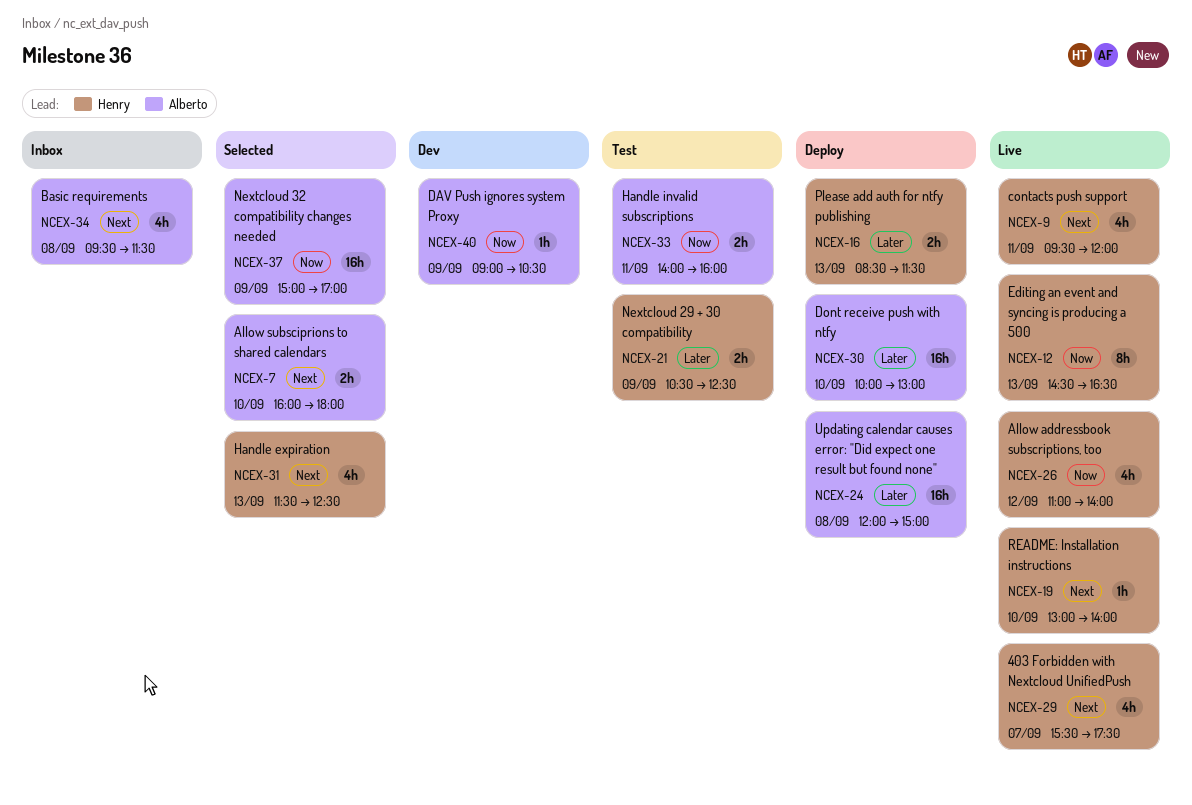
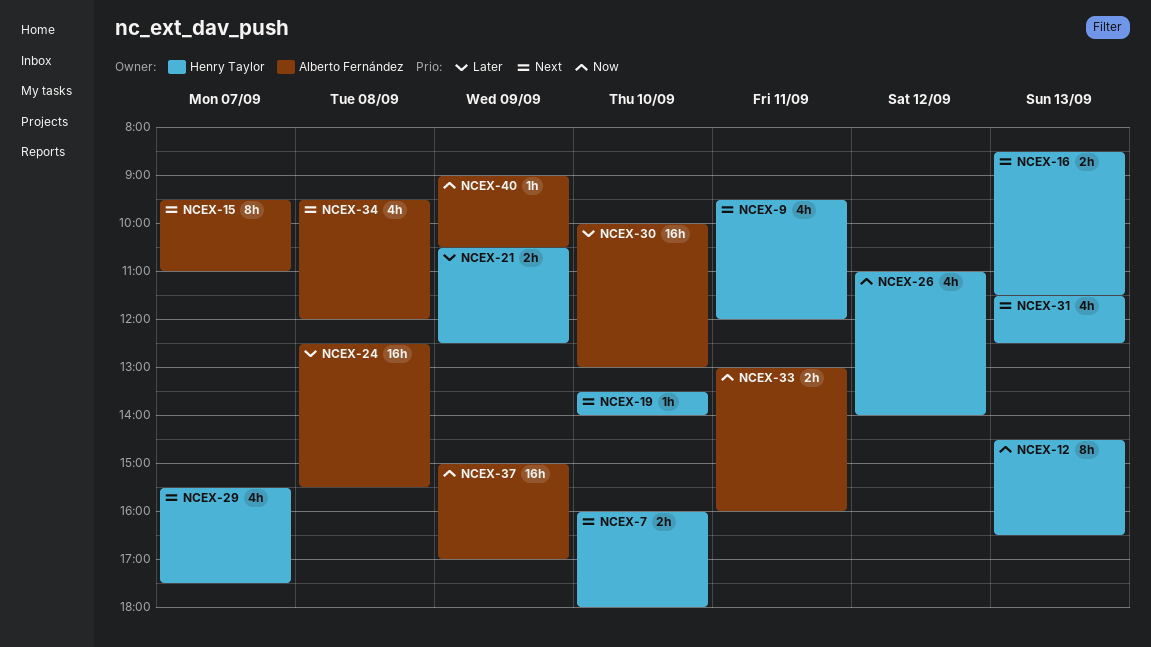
NCEX-7, owner: Alberto Fernández -> Henry Taylor
NCEX-15: none -> present
NCEX-16, priority: Later -> Next
NCEX-19, begins: 13:00 -> 13:30
NCEX-24, begins: 12:00 -> 12:30
NCEX-24, ends: 15:00 -> 15:30
NCEX-33, begins: 14:00 -> 13:00
NCEX-34, ends: 11:30 -> 12:00

